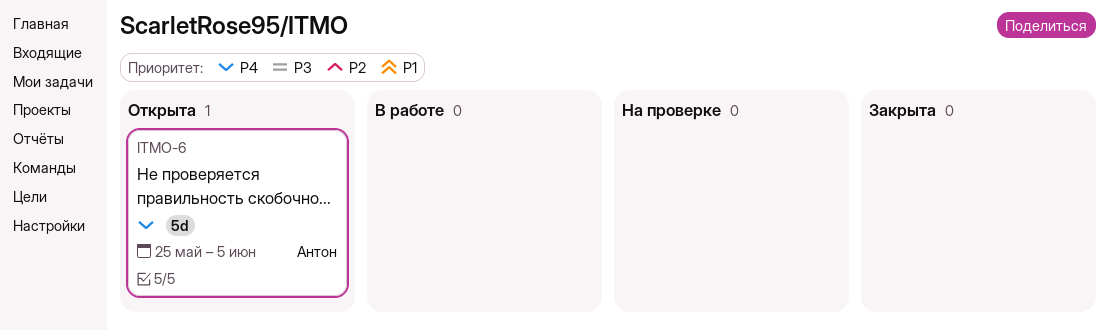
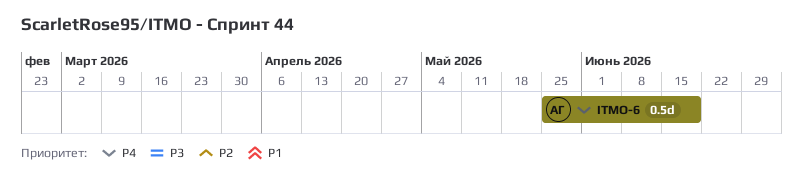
ITMO-6, estimate: 5d -> 0.5d
ITMO-6, due: Jun 5 -> Jun 19

